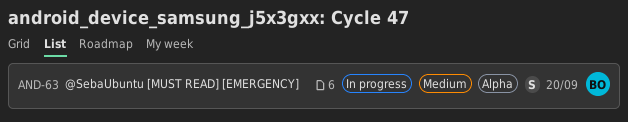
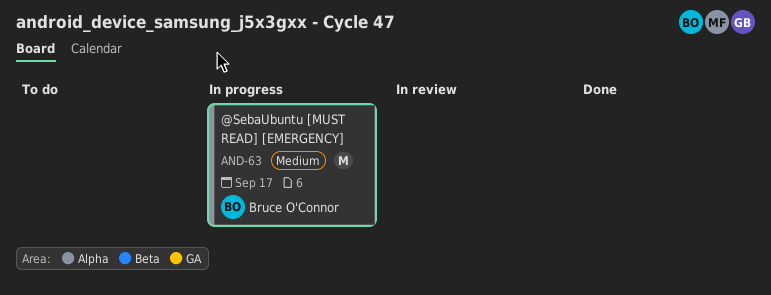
AND-63, estimate: S -> M
AND-63, due: Sep 20 -> Sep 17

